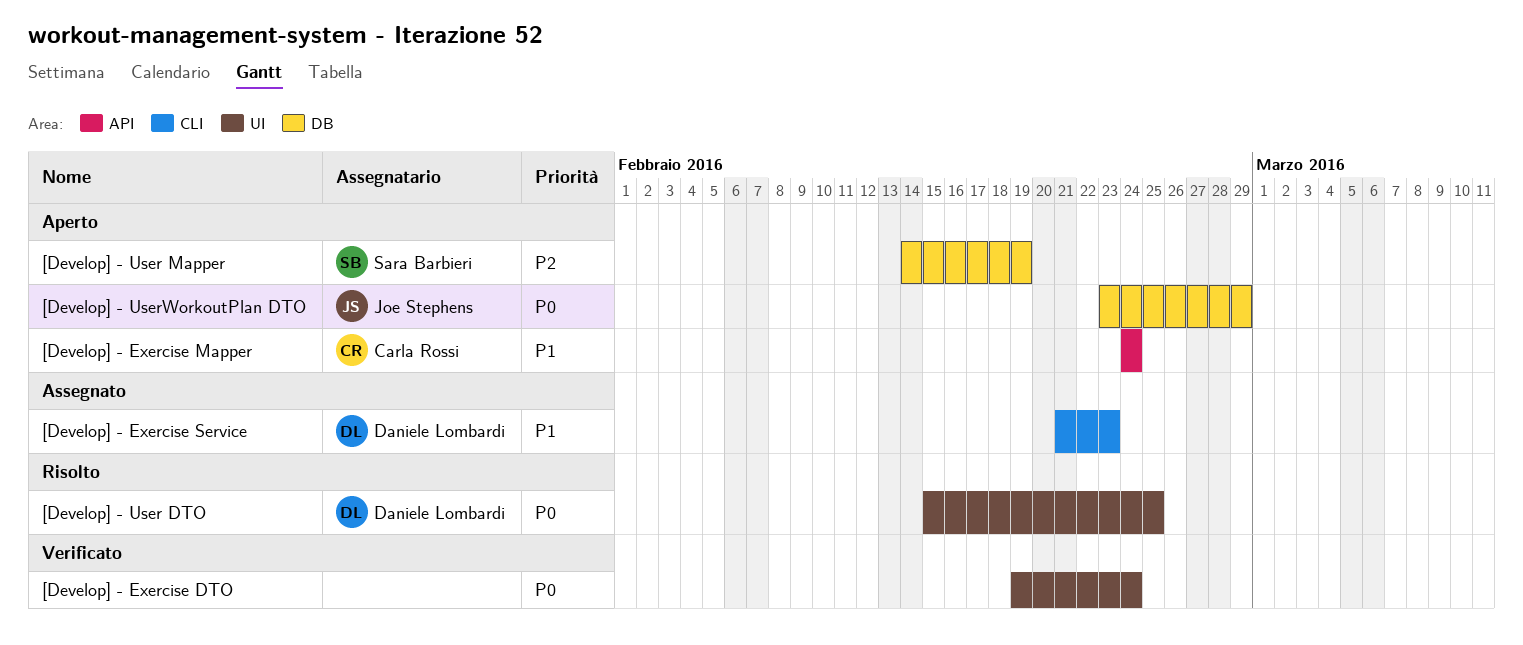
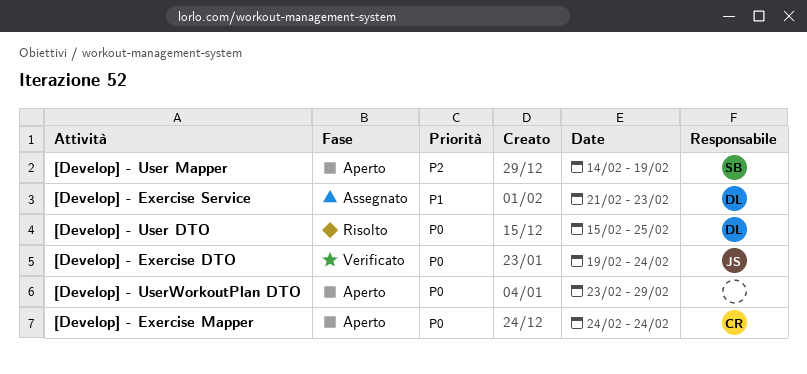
[Develop] - Exercise DTO, owner: none -> Joe Stephens
[Develop] - Exercise Mapper, priority: P1 -> P0
[Develop] - UserWorkoutPlan DTO, owner: Joe Stephens -> none

